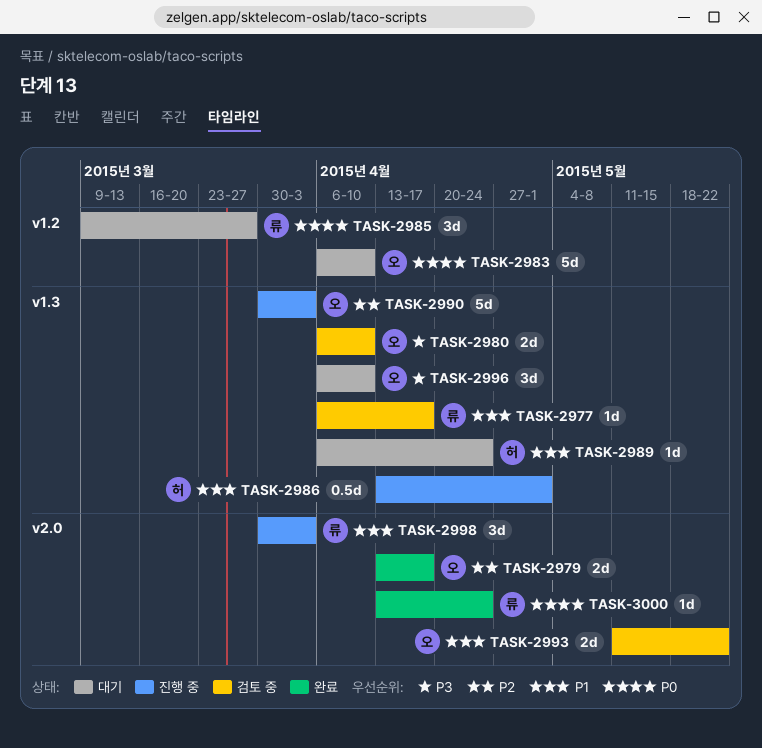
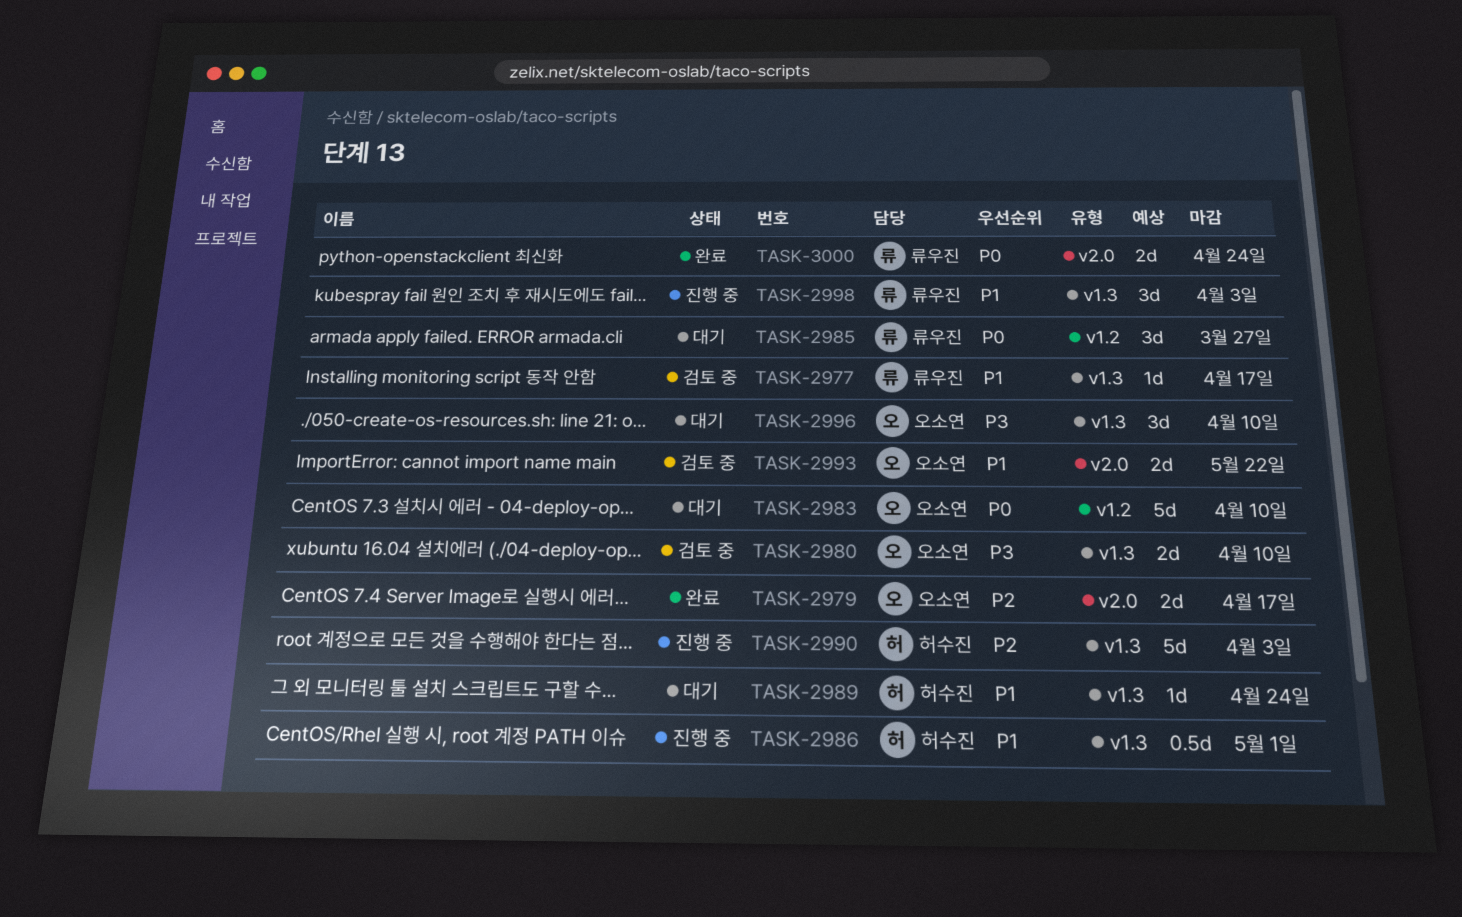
TASK-2990, owner: 오소연 -> 허수진
TASK-2998, label: v2.0 -> v1.3
TASK-3000, estimate: 1d -> 2d

